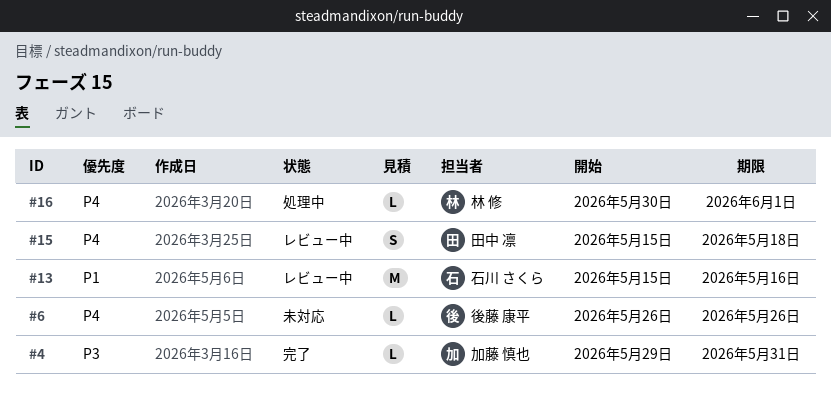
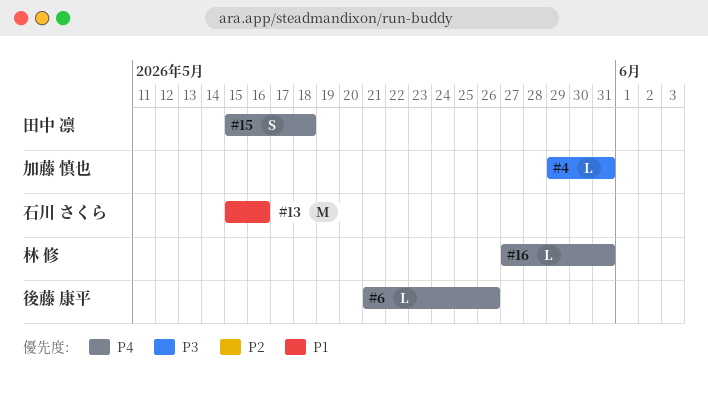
#6, start: May 26 -> May 21
#16, start: May 30 -> May 27
#16, due: Jun 1 -> May 31

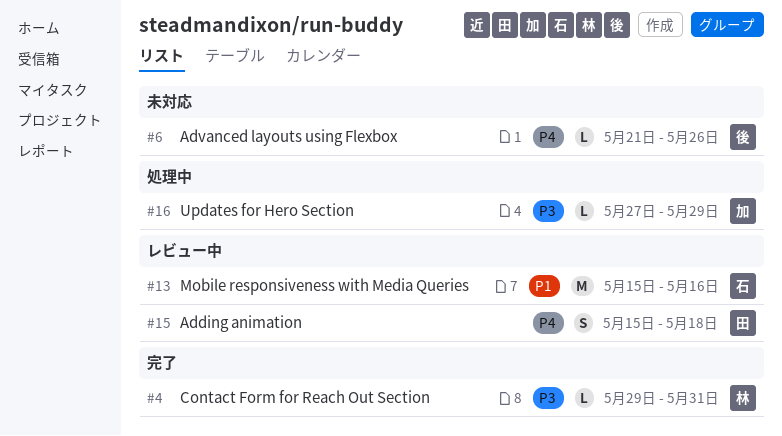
#4, owner: 加藤 慎也 -> 林 修
#16, owner: 林 修 -> 加藤 慎也
#16, priority: P4 -> P3
#16, due: May 31 -> May 29

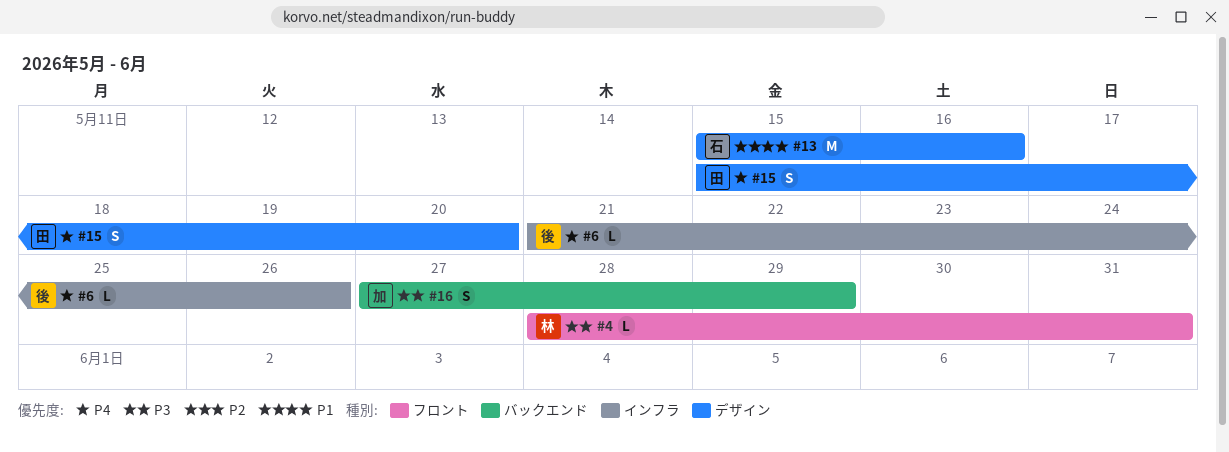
#4, start: May 29 -> May 28
#15, due: May 18 -> May 20
#16, estimate: L -> S

